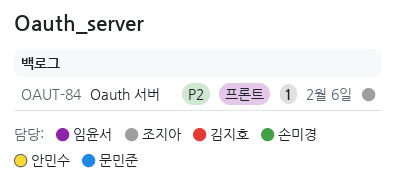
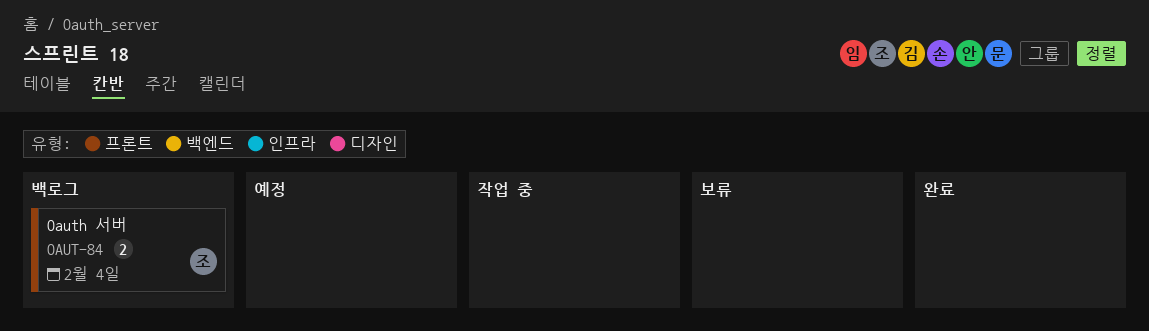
OAUT-84, estimate: 1 -> 2
OAUT-84, due: Feb 6 -> Feb 4

